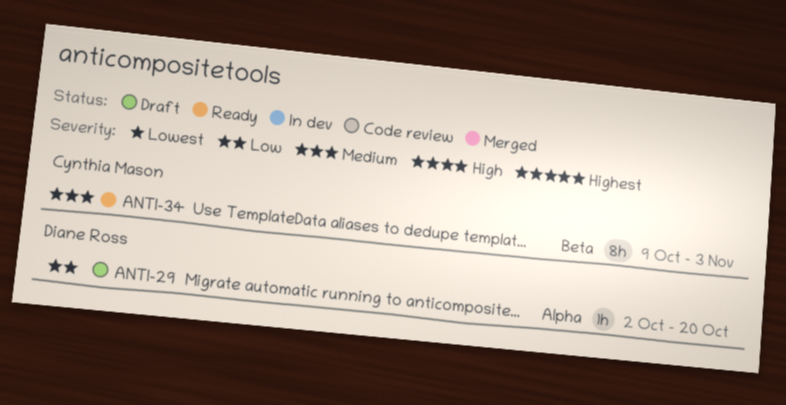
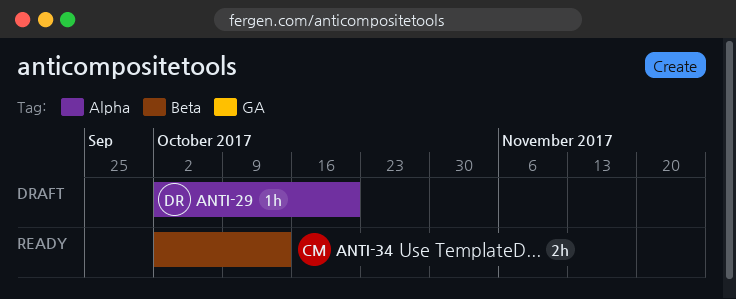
ANTI-34, estimate: 8h -> 2h
ANTI-34, start: Oct 9 -> Oct 2
ANTI-34, due: Nov 3 -> Oct 13

